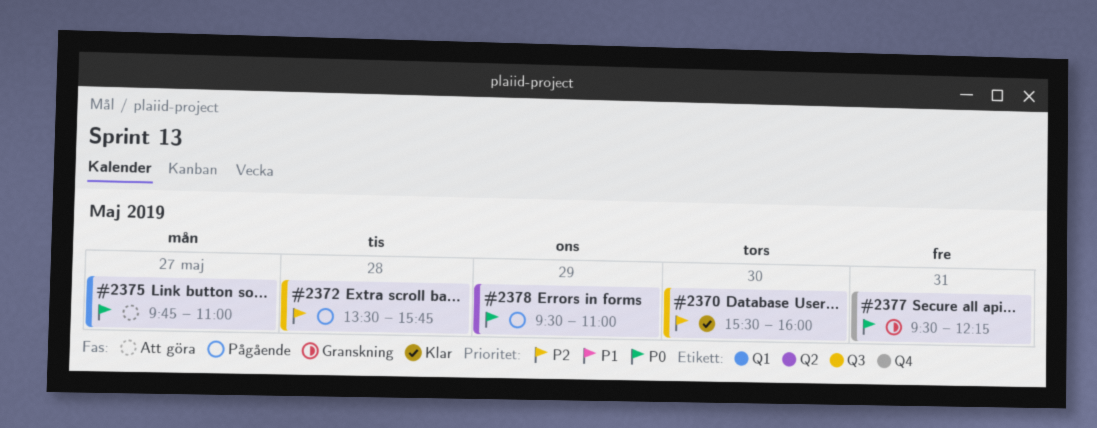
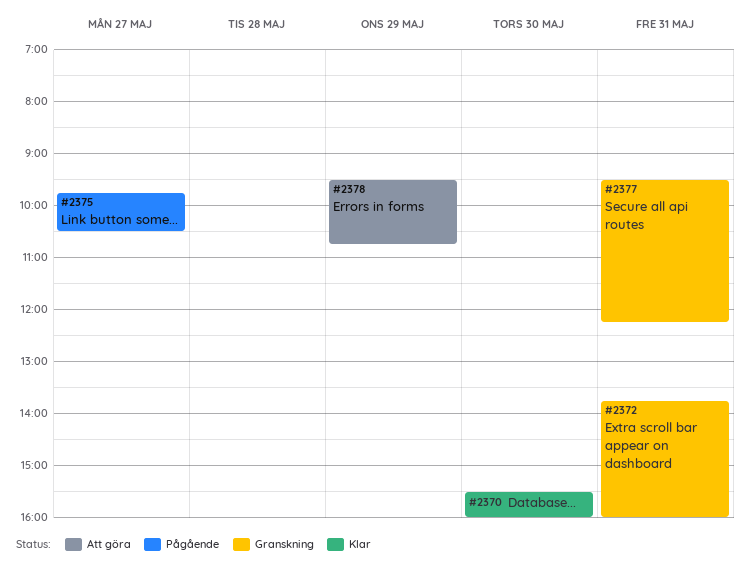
#2372, status: Pågående -> Granskning
#2372, day: May 28 -> May 31
#2372, begins: 13:30 -> 13:45
#2372, ends: 15:45 -> 16:00
#2375, status: Att göra -> Pågående
#2375, ends: 11:00 -> 10:30
#2378, status: Pågående -> Att göra
#2378, ends: 11:00 -> 10:45

